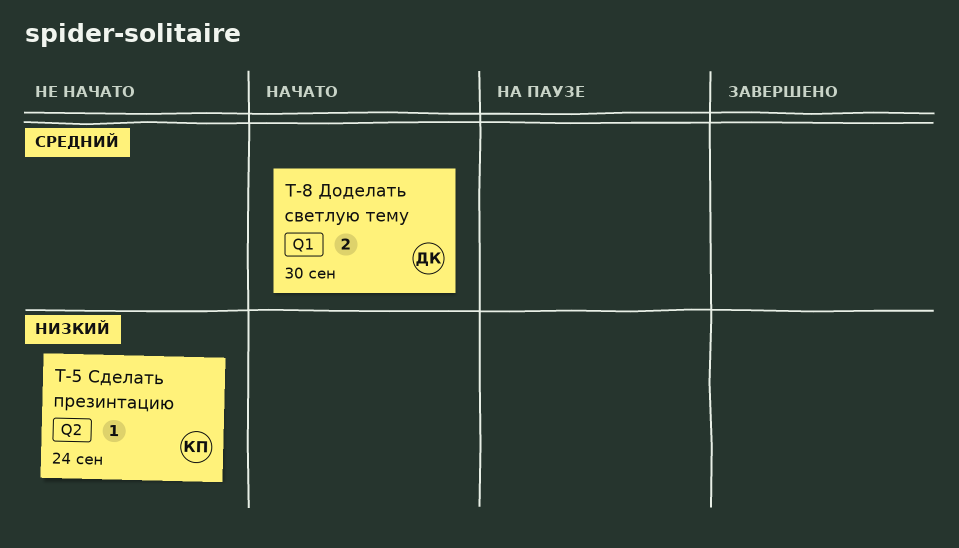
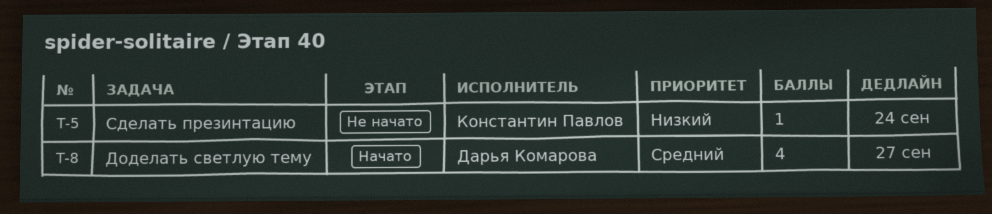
T-8, estimate: 2 -> 4
T-8, due: Sep 30 -> Sep 27

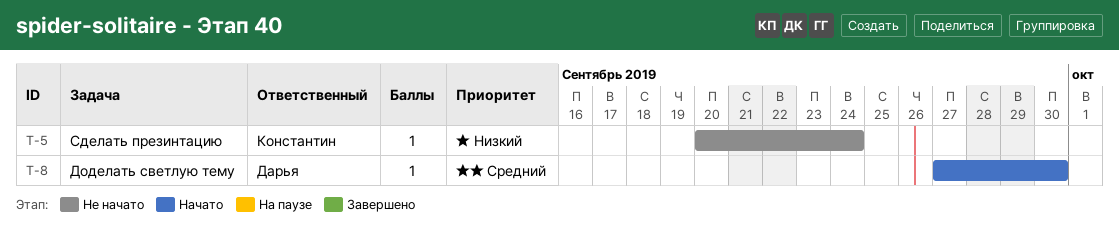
T-8, estimate: 4 -> 1
T-8, due: Sep 27 -> Sep 30

